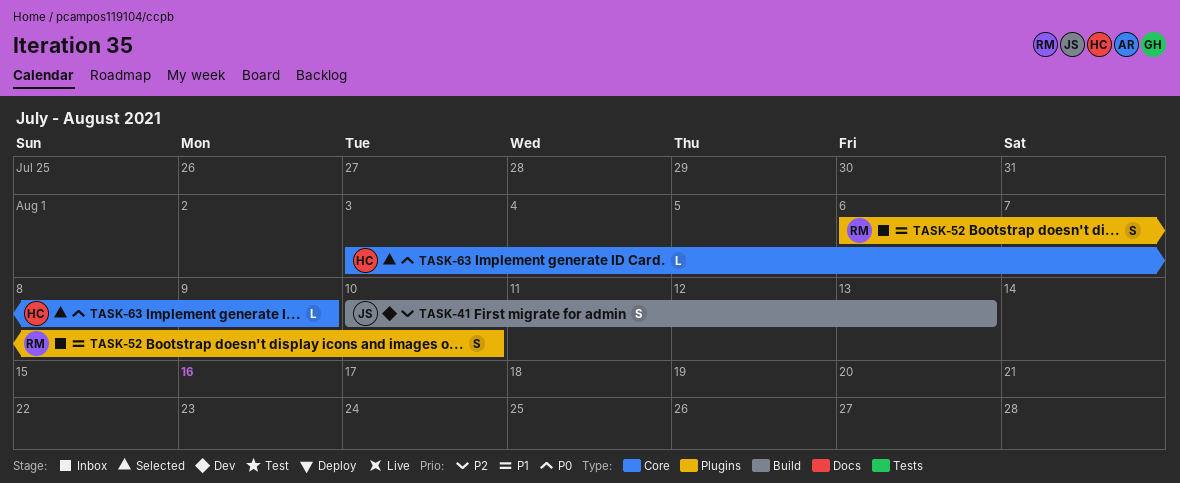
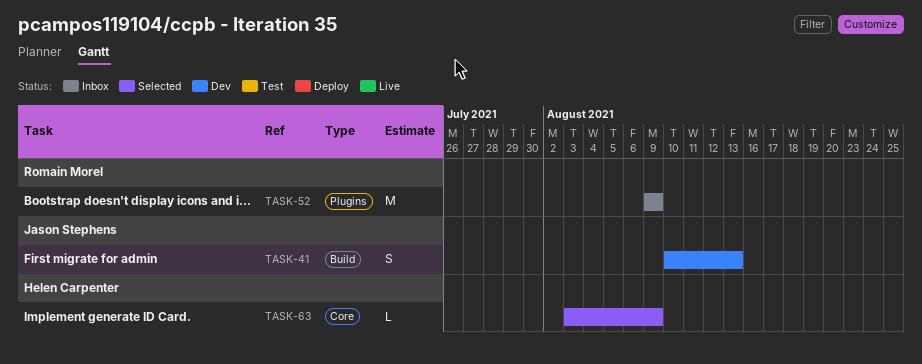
TASK-52, estimate: S -> M
TASK-52, start: Aug 6 -> Aug 9
TASK-52, due: Aug 10 -> Aug 9

